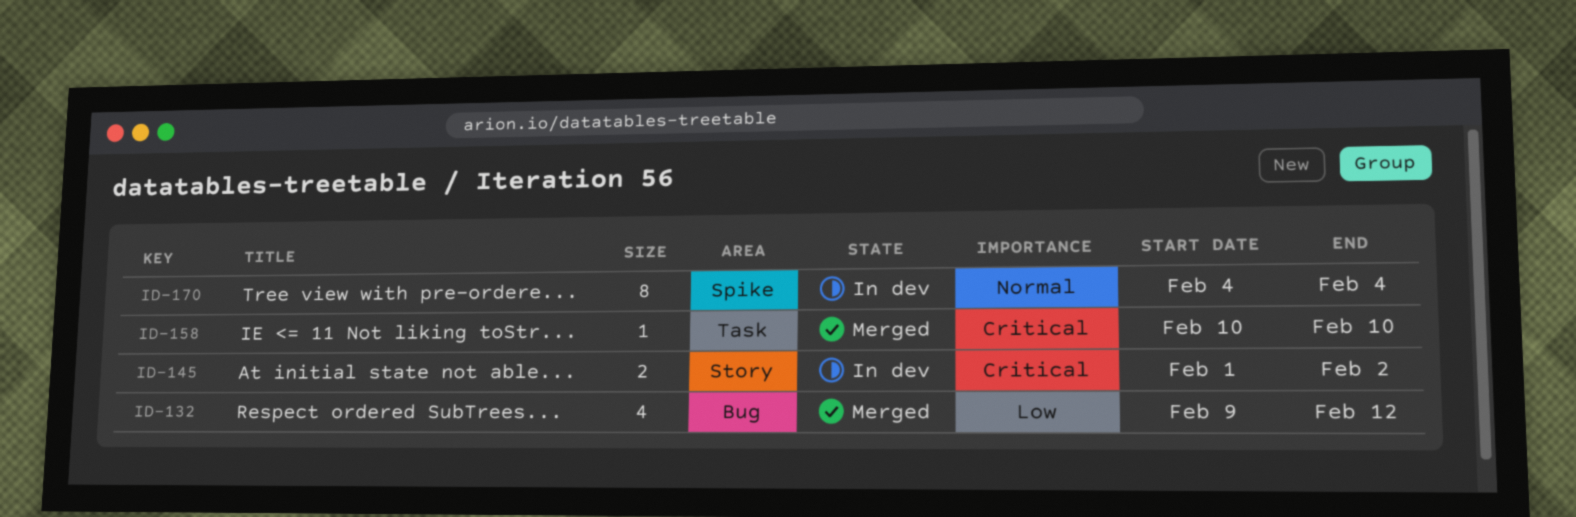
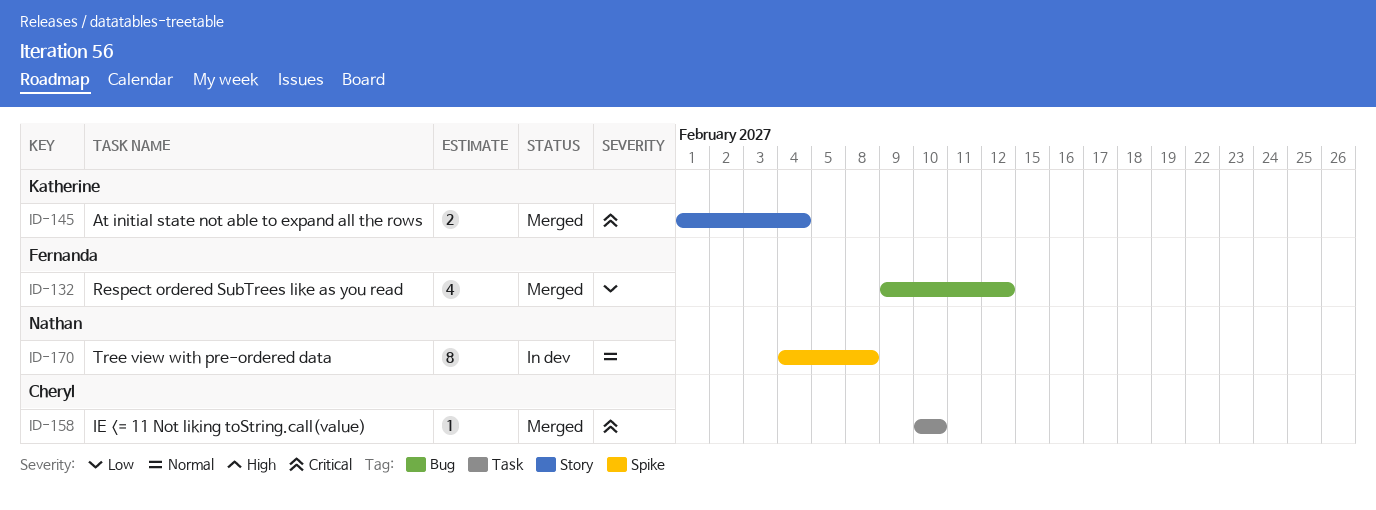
ID-145, status: In dev -> Merged
ID-145, due: Feb 2 -> Feb 4
ID-170, due: Feb 4 -> Feb 8

